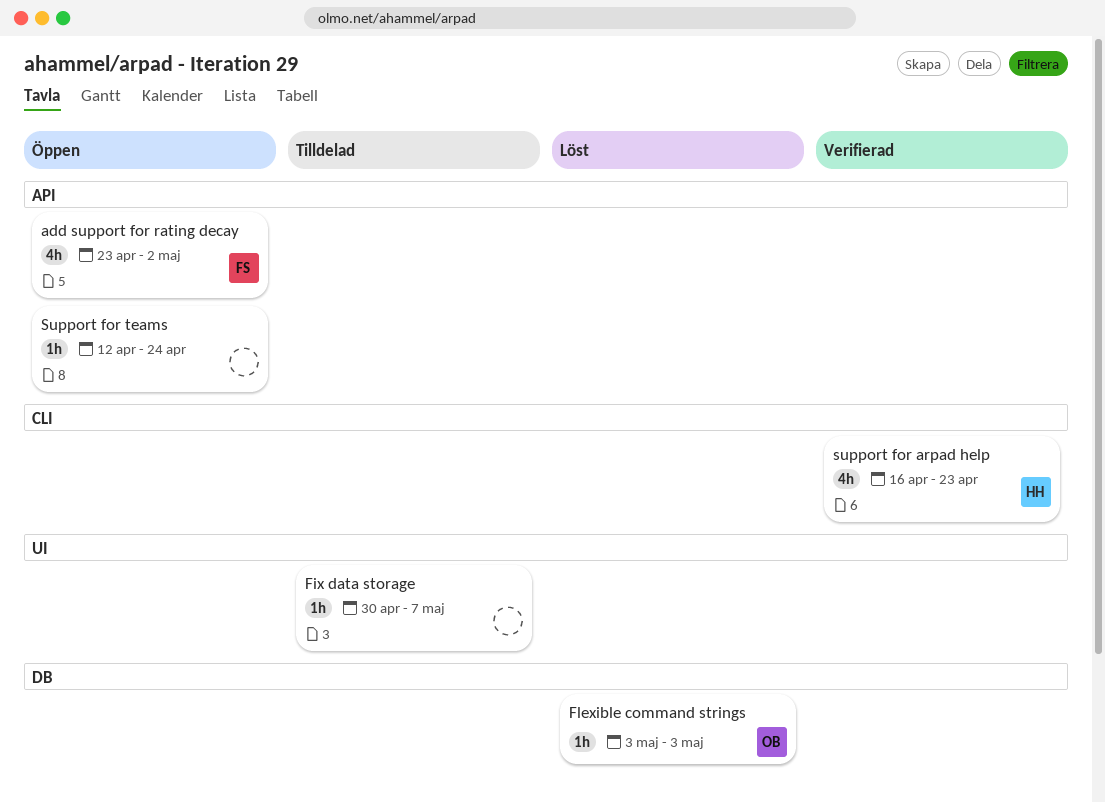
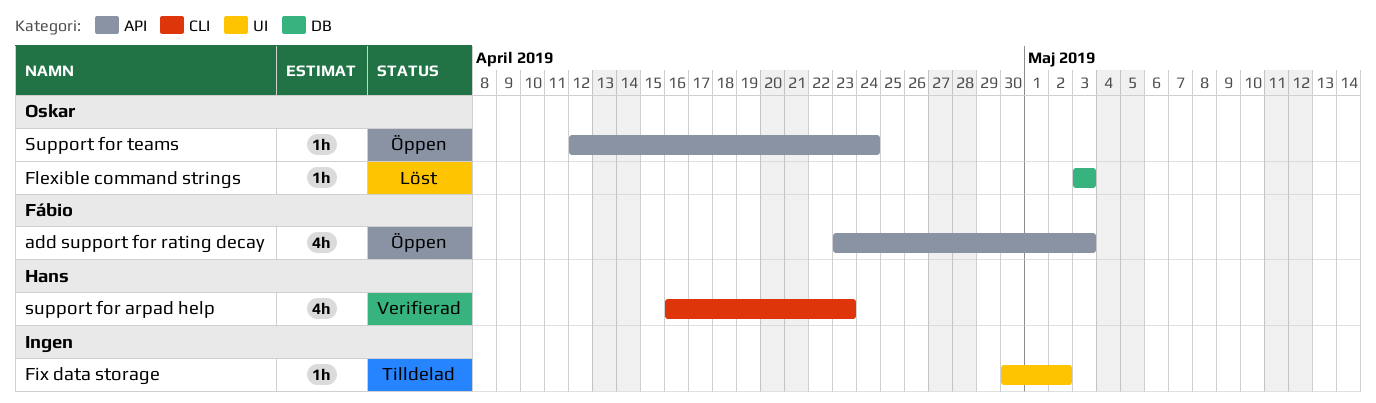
add support for rating decay, due: May 2 -> May 3
Fix data storage, due: May 7 -> May 2
Support for teams, owner: none -> Oskar

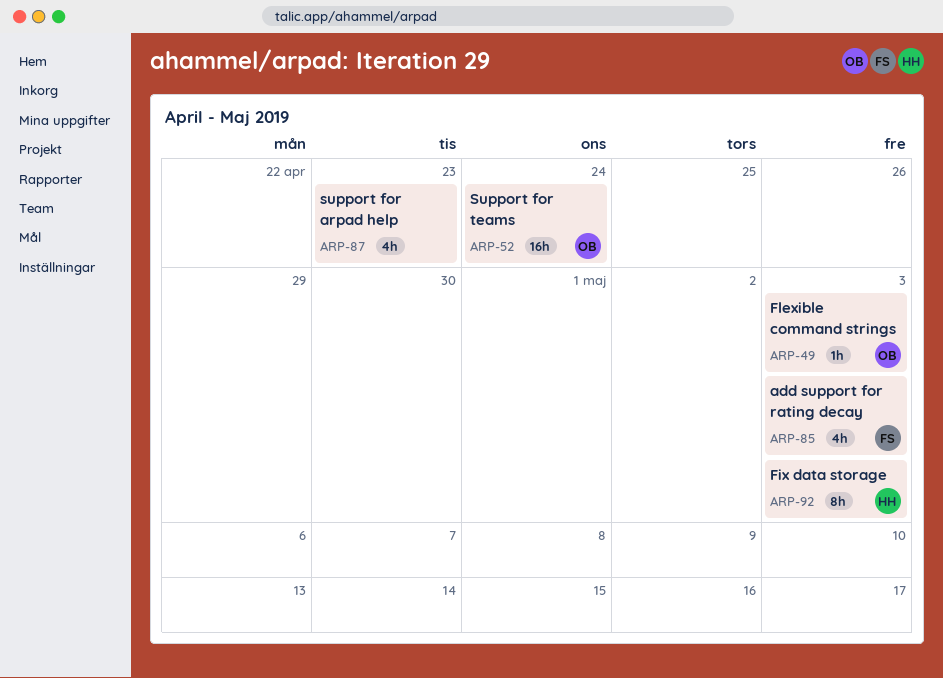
Fix data storage, owner: none -> Hans
Fix data storage, estimate: 1h -> 8h
Fix data storage, due: May 2 -> May 3
support for arpad help, owner: Hans -> none
Support for teams, estimate: 1h -> 16h

